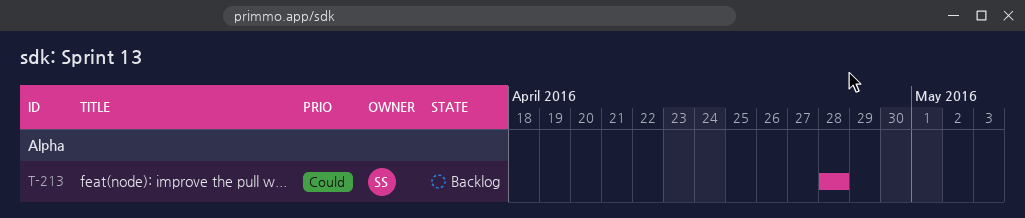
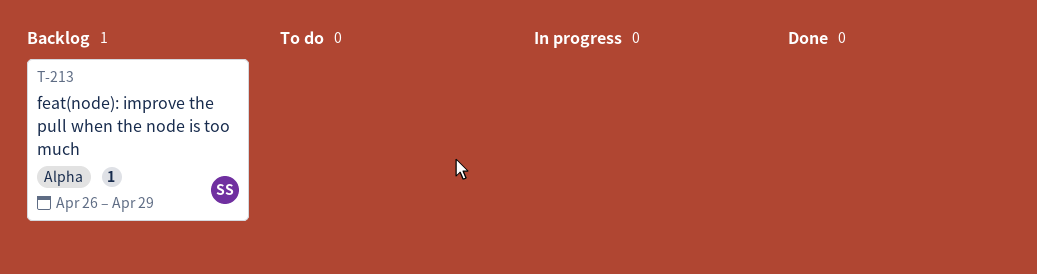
T-213, start: Apr 28 -> Apr 26
T-213, due: Apr 28 -> Apr 29

